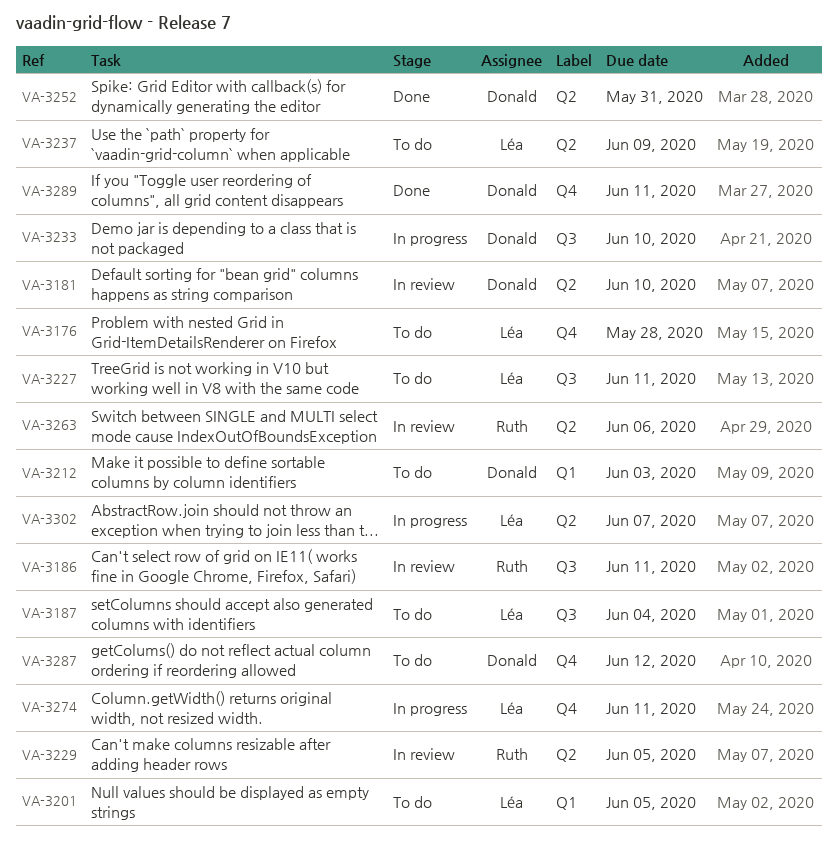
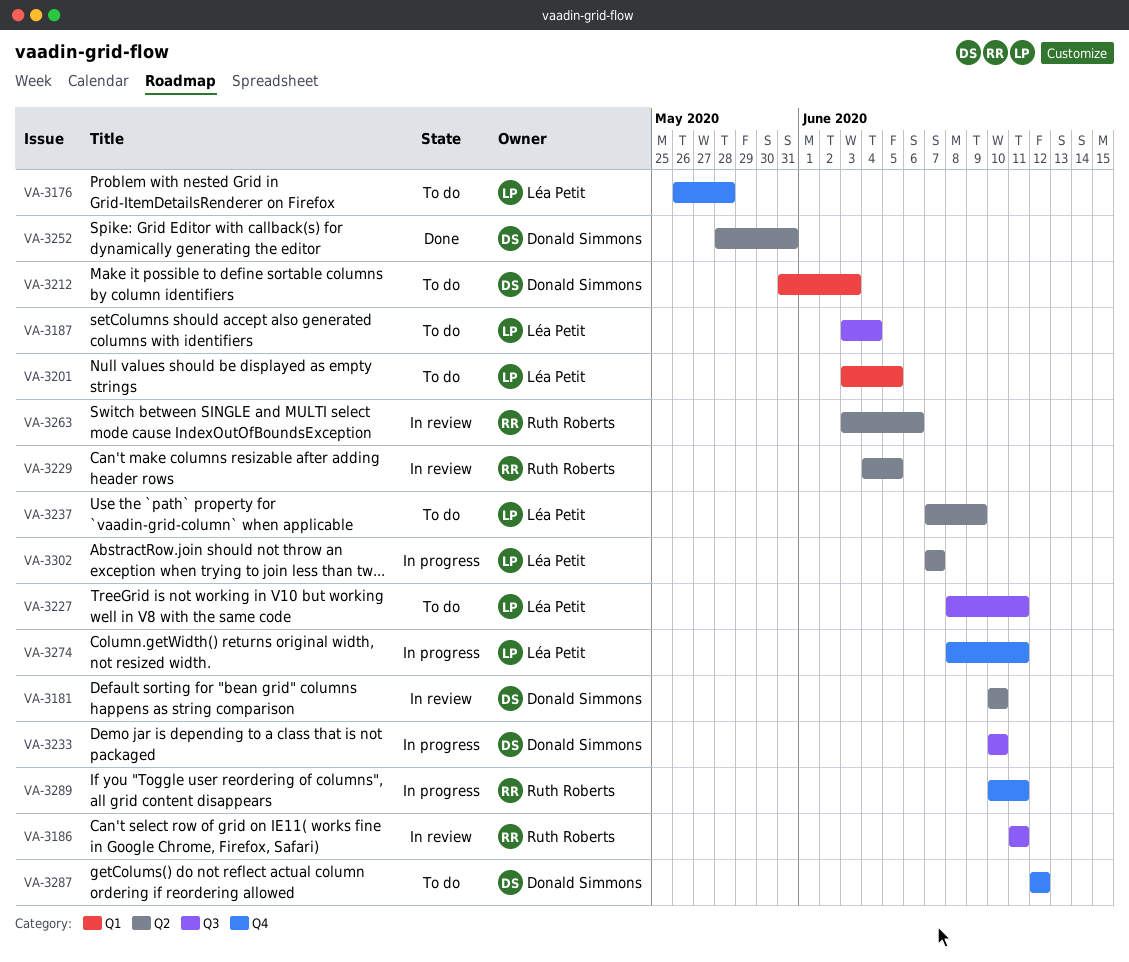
VA-3289, status: Done -> In progress
VA-3289, owner: Donald Simmons -> Ruth Roberts

